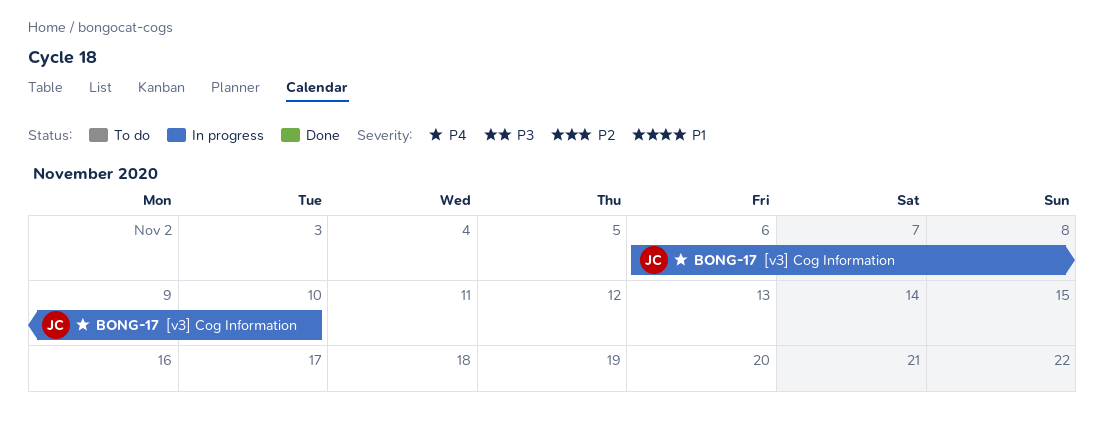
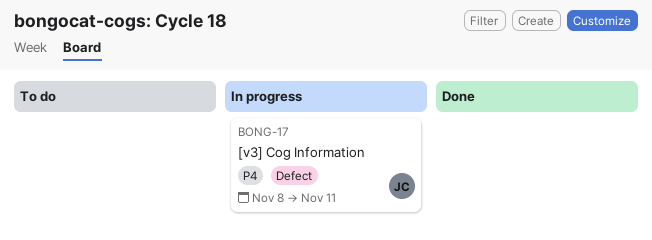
BONG-17, start: Nov 6 -> Nov 8
BONG-17, due: Nov 10 -> Nov 11

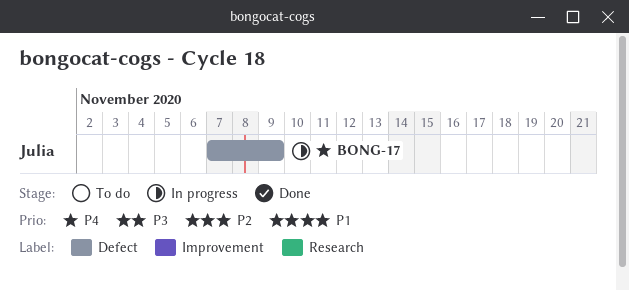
BONG-17, start: Nov 8 -> Nov 7
BONG-17, due: Nov 11 -> Nov 9

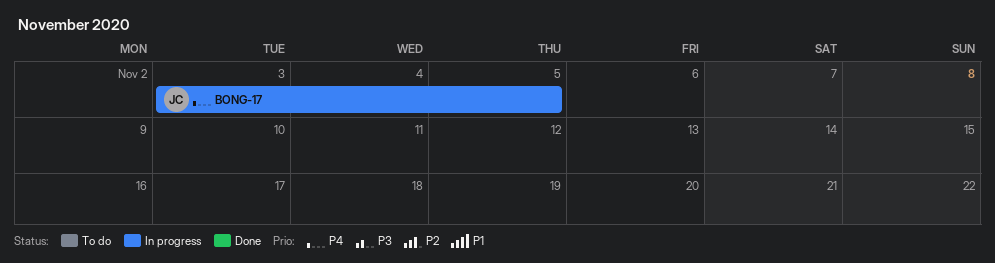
BONG-17, start: Nov 7 -> Nov 3
BONG-17, due: Nov 9 -> Nov 5

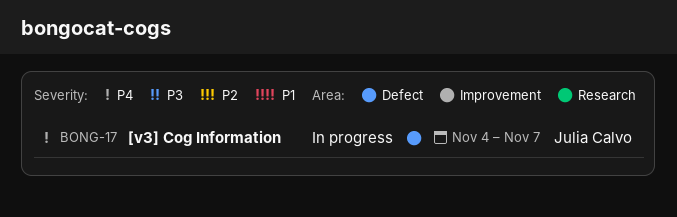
BONG-17, start: Nov 3 -> Nov 4
BONG-17, due: Nov 5 -> Nov 7

